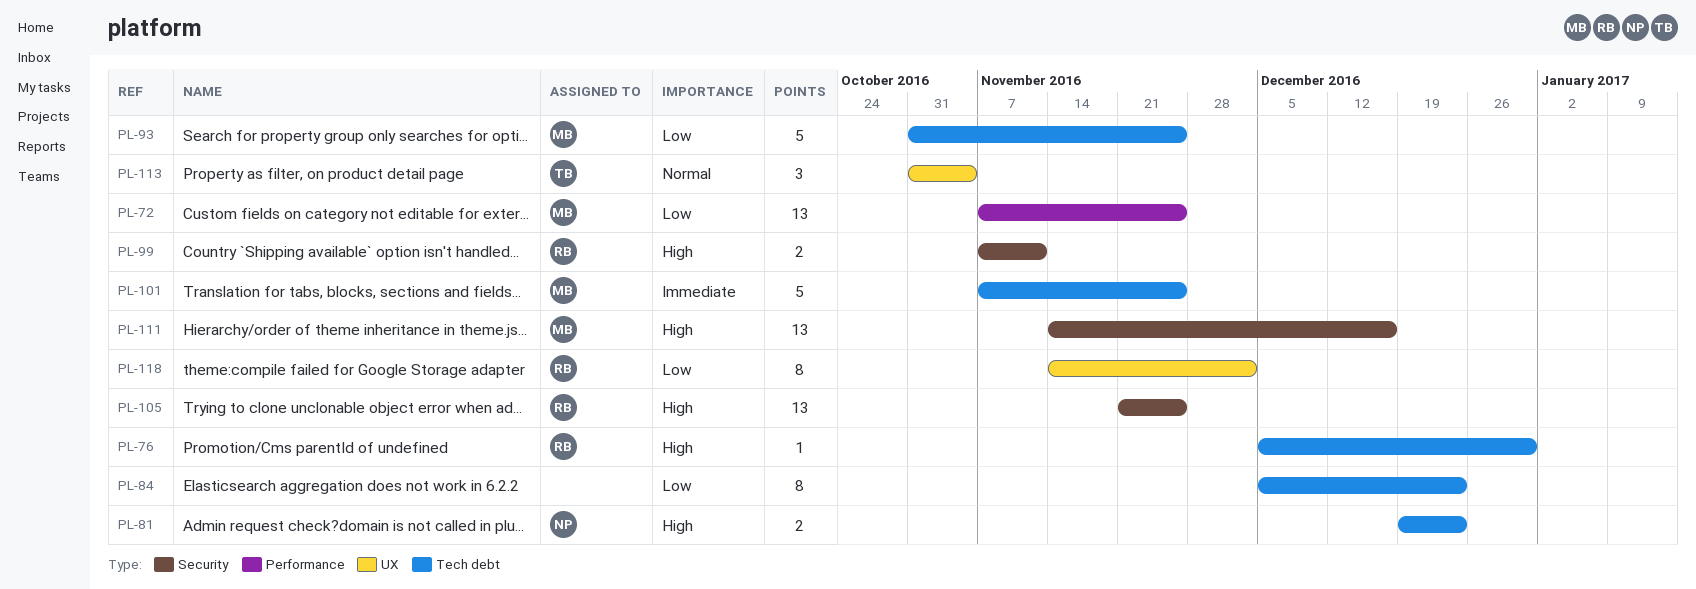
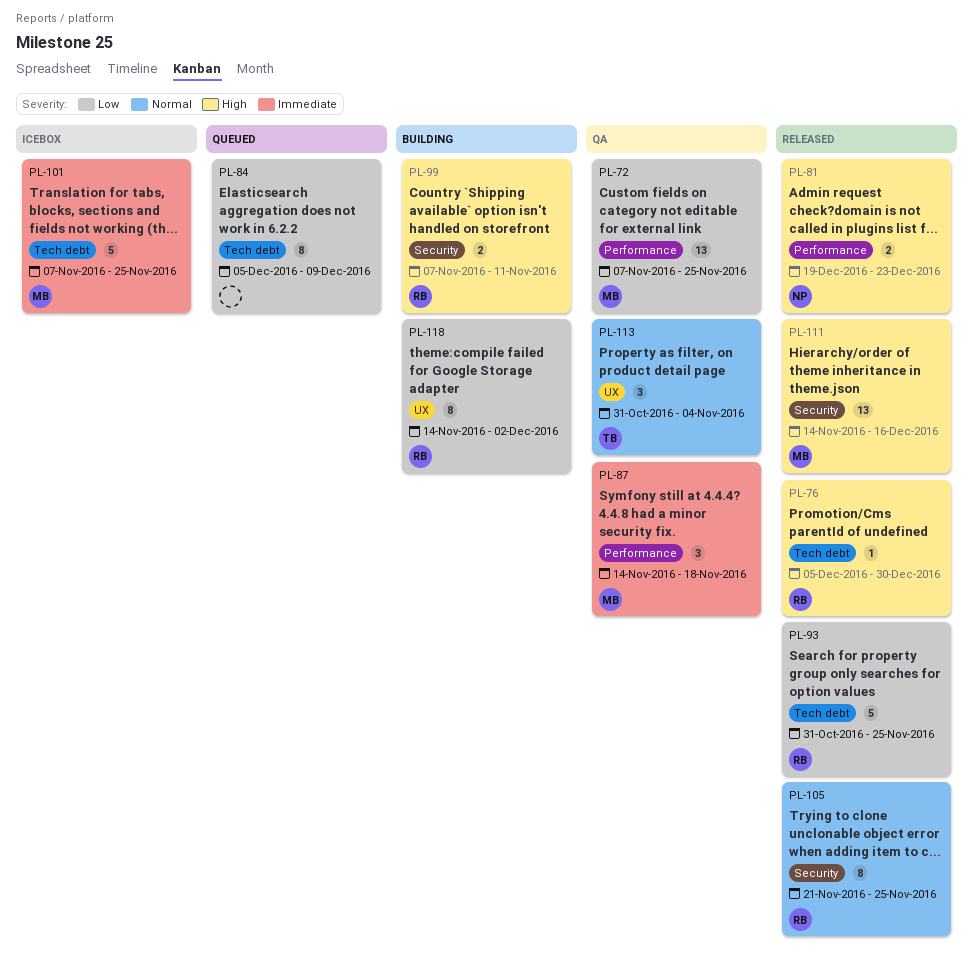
PL-81, label: Tech debt -> Performance
PL-84, due: Dec 23 -> Dec 9
PL-87: none -> present
PL-93, owner: MB -> RB
PL-105, priority: High -> Normal
PL-105, estimate: 13 -> 8

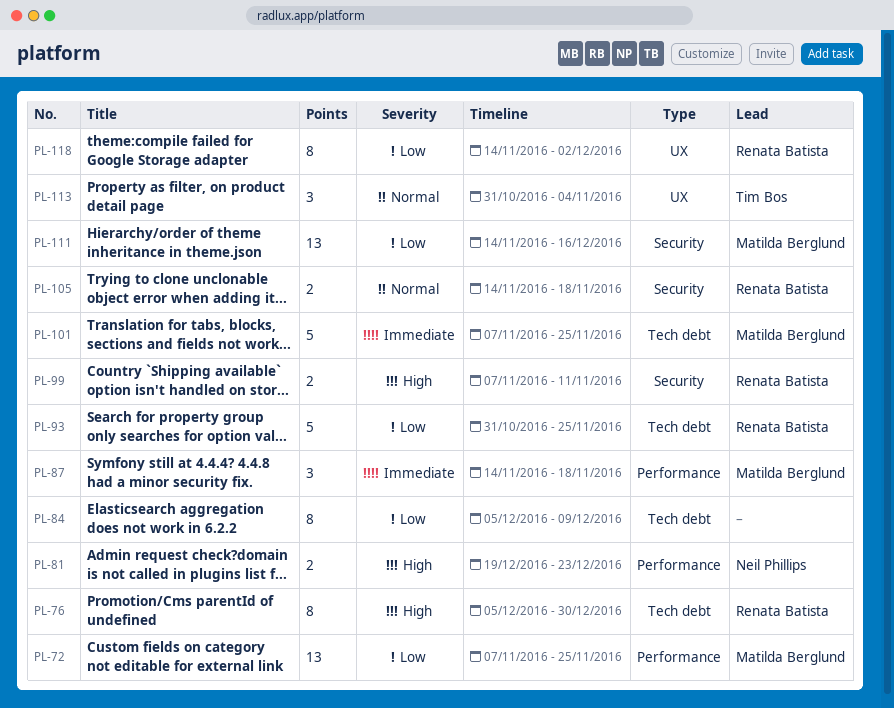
PL-76, estimate: 1 -> 8
PL-105, estimate: 8 -> 2
PL-105, start: Nov 21 -> Nov 14
PL-105, due: Nov 25 -> Nov 18
PL-111, priority: High -> Low

